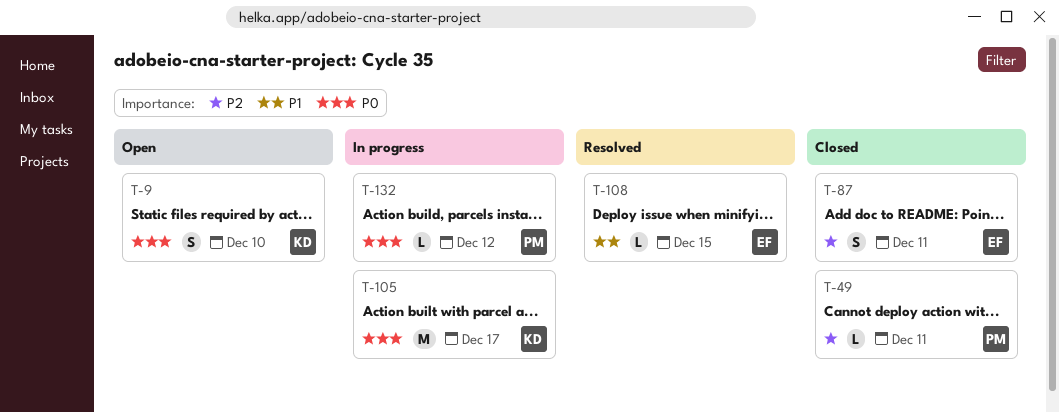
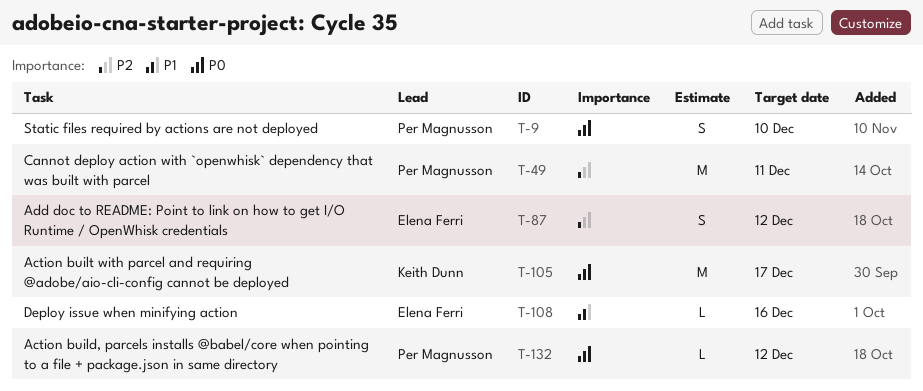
T-9, owner: Keith Dunn -> Per Magnusson
T-49, estimate: L -> M
T-87, due: Dec 11 -> Dec 12
T-108, due: Dec 15 -> Dec 16

